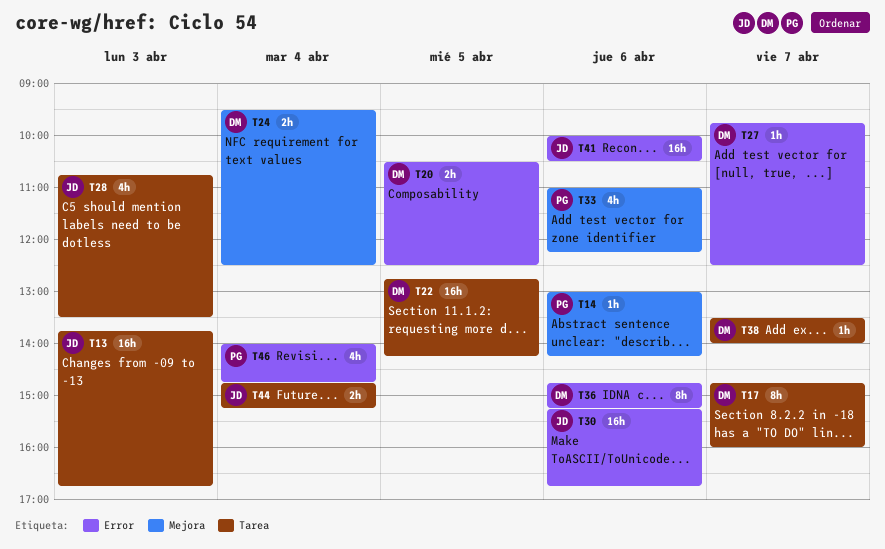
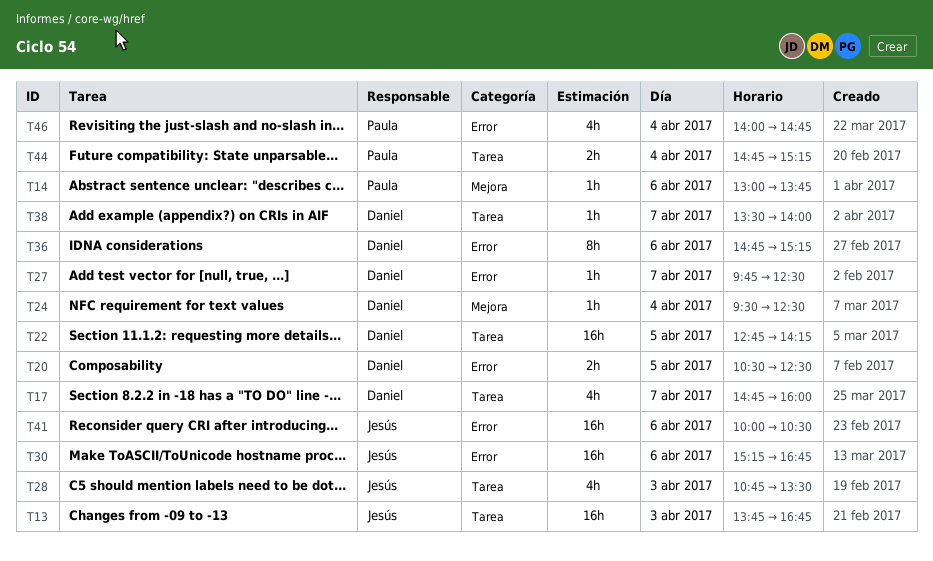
T14, ends: 14:15 -> 13:45
T17, estimate: 8h -> 4h
T24, estimate: 2h -> 1h
T33: present -> none
T44, owner: Jesús -> Paula

